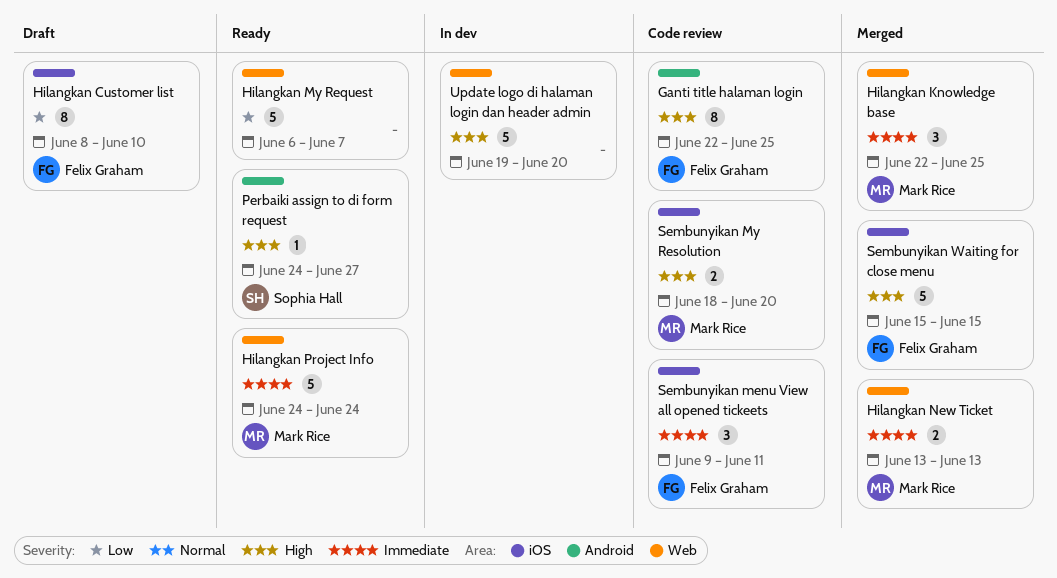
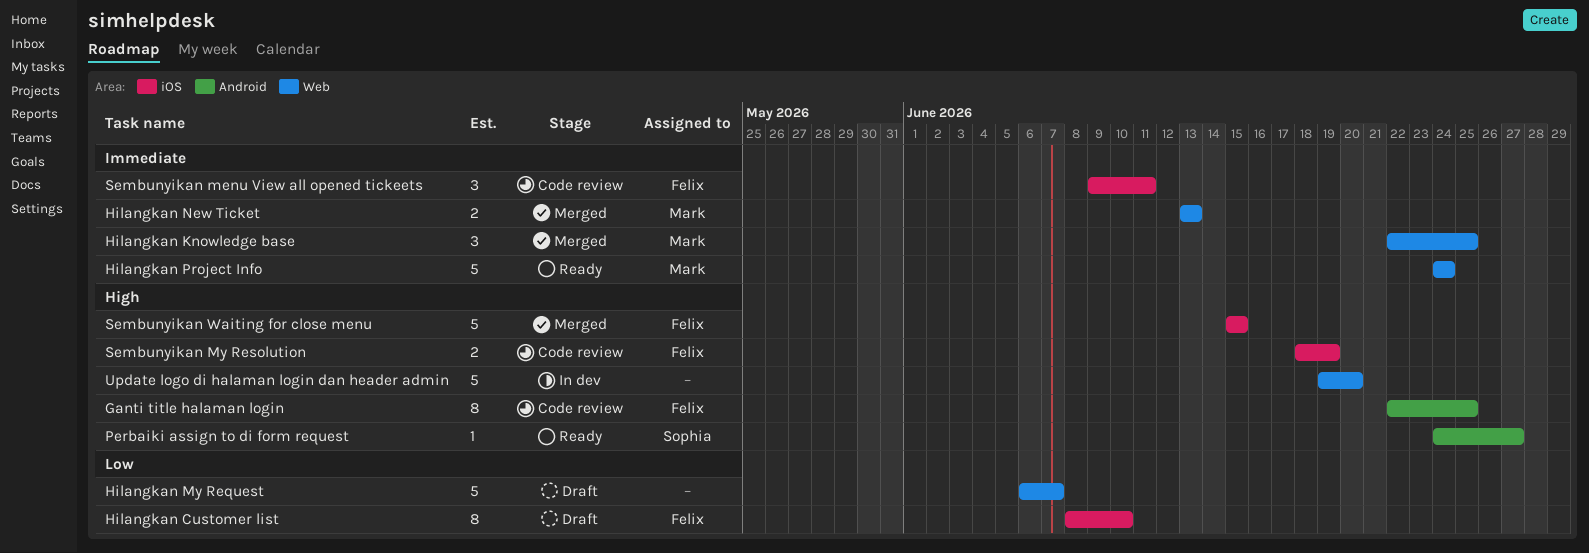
Hilangkan My Request, status: Ready -> Draft
Sembunyikan My Resolution, owner: Mark Rice -> Felix Graham
Sembunyikan My Resolution, due: Jun 20 -> Jun 19

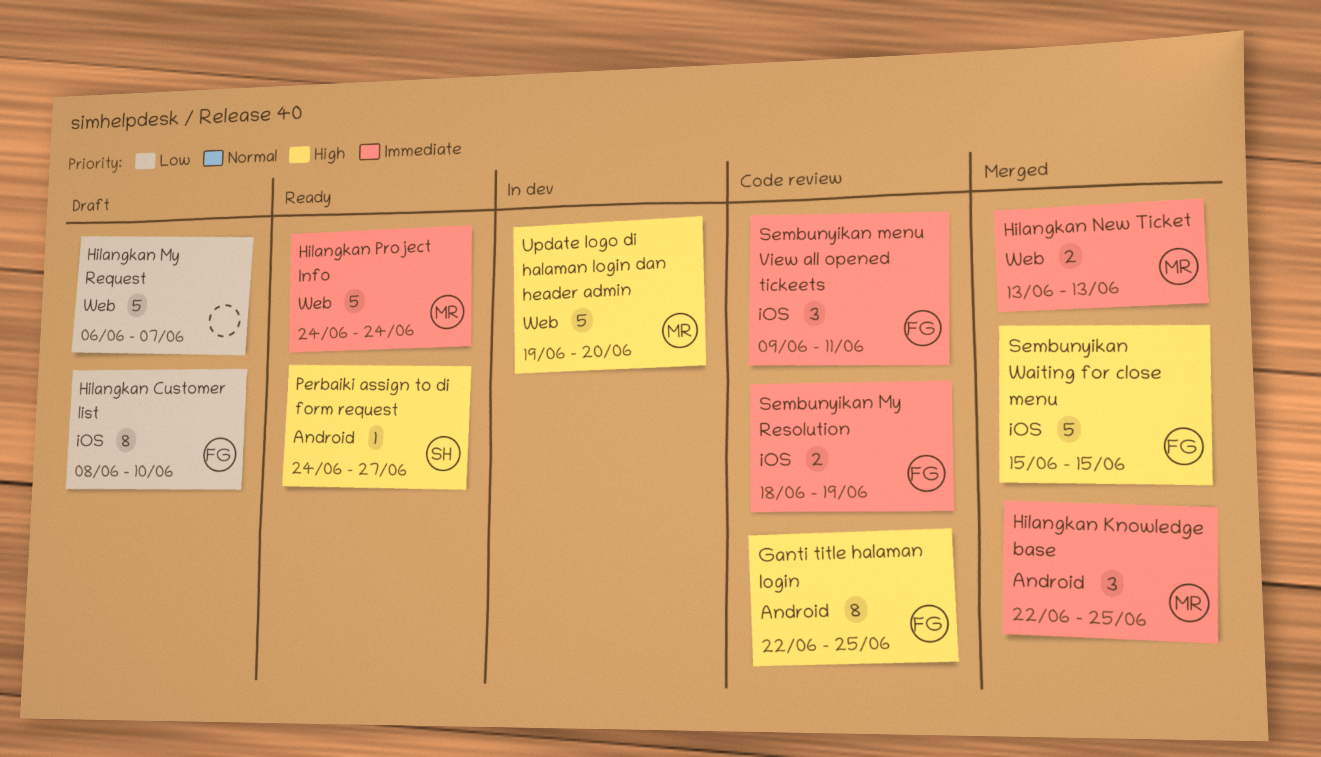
Hilangkan Knowledge base, label: Web -> Android
Sembunyikan My Resolution, priority: High -> Immediate
Update logo di halaman login dan header admin, owner: none -> Mark

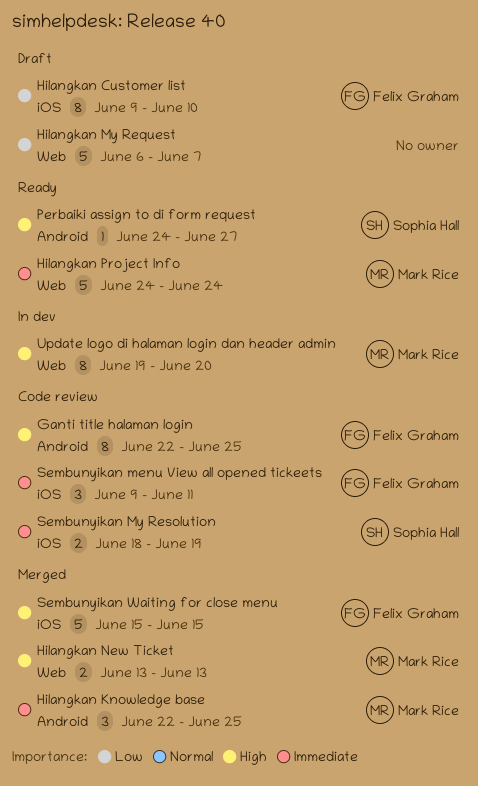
Hilangkan Customer list, start: Jun 8 -> Jun 9
Hilangkan New Ticket, priority: Immediate -> High
Sembunyikan My Resolution, owner: Felix Graham -> Sophia Hall
Update logo di halaman login dan header admin, estimate: 5 -> 8

